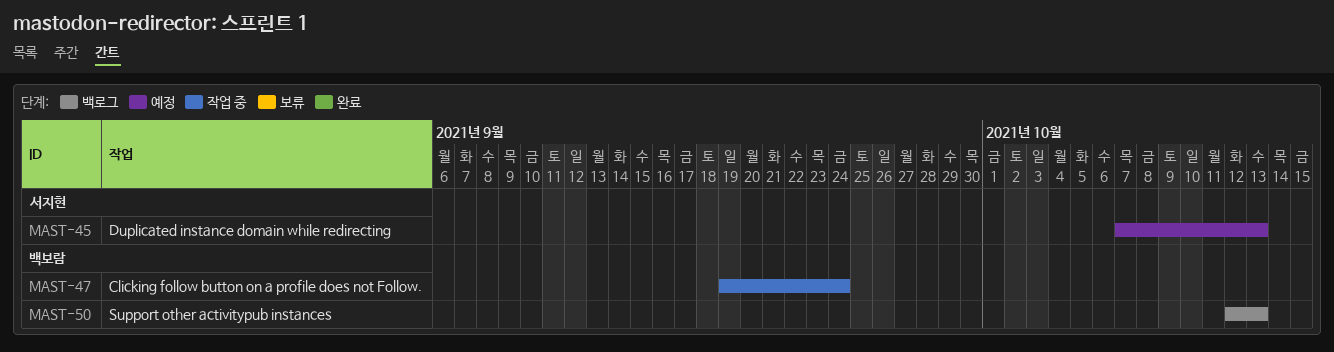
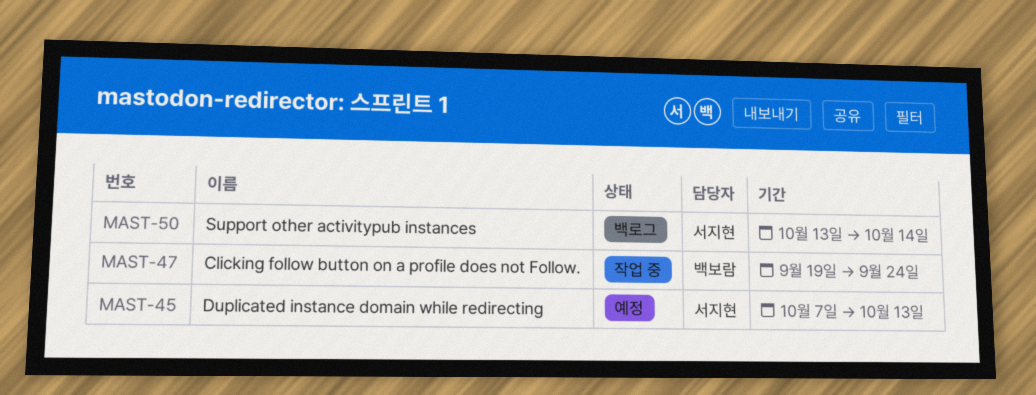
MAST-50, owner: 백보람 -> 서지현
MAST-50, start: Oct 12 -> Oct 13
MAST-50, due: Oct 13 -> Oct 14

